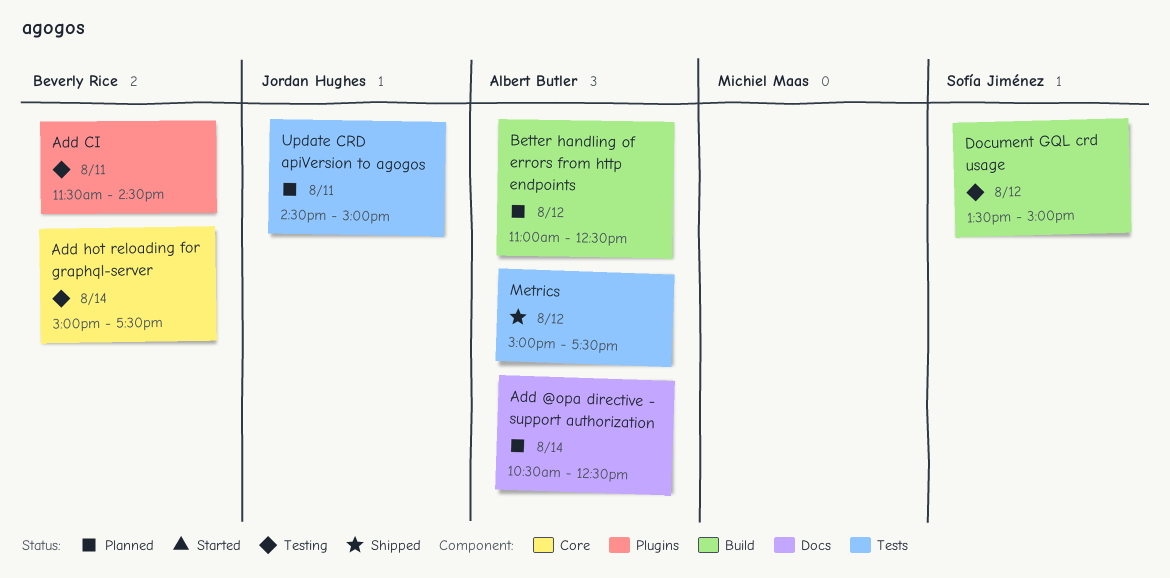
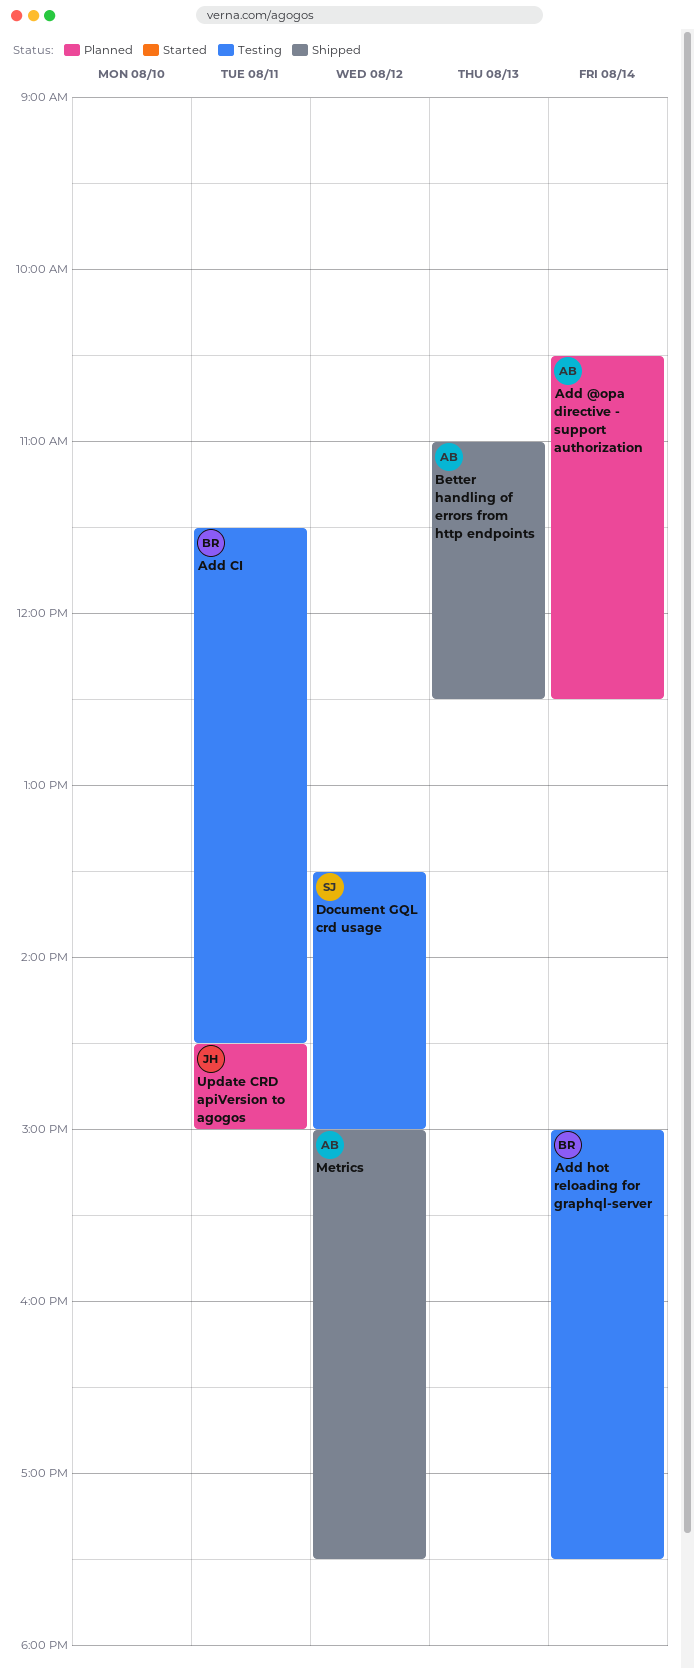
Better handling of errors from http endpoints, status: Planned -> Shipped
Better handling of errors from http endpoints, day: Aug 12 -> Aug 13

